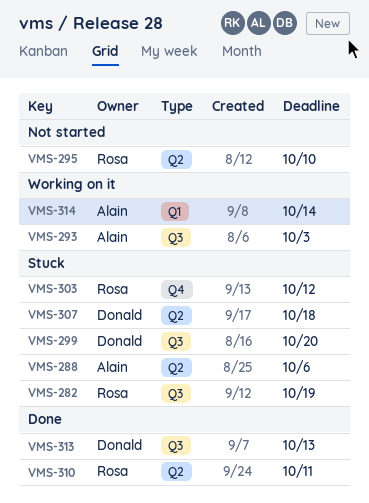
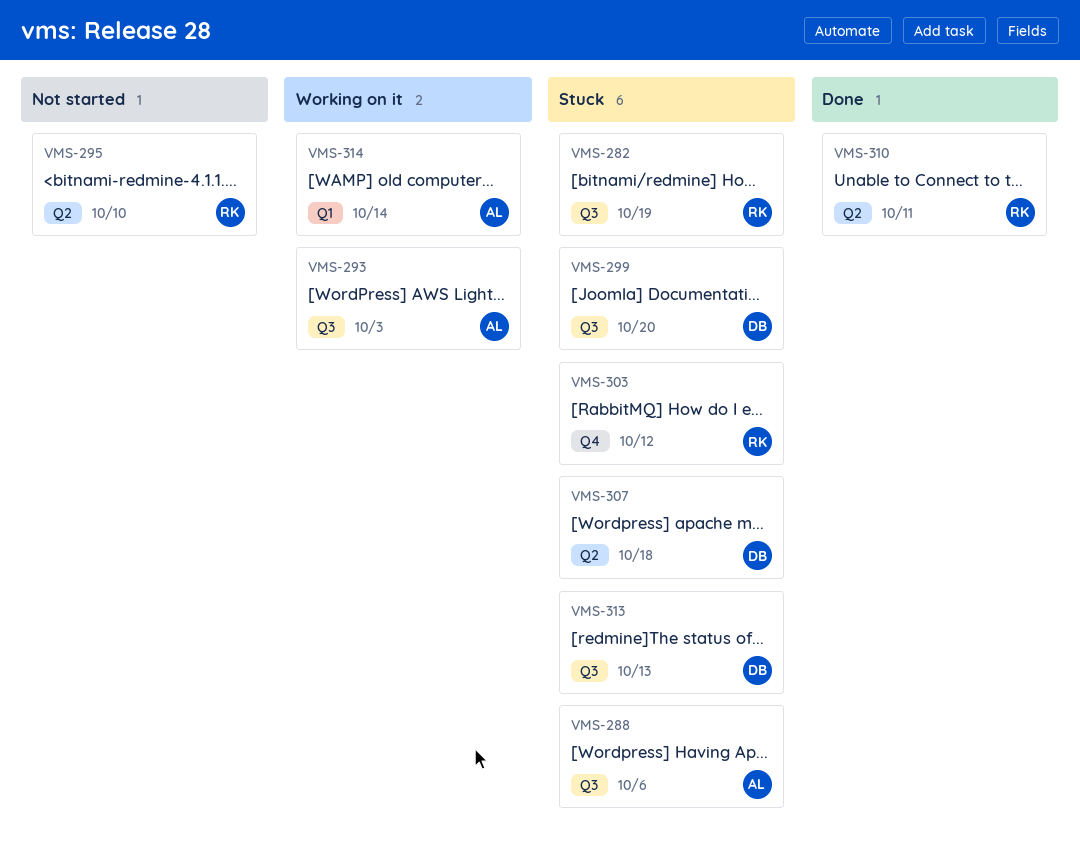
VMS-288, label: Q2 -> Q3
VMS-313, status: Done -> Stuck

